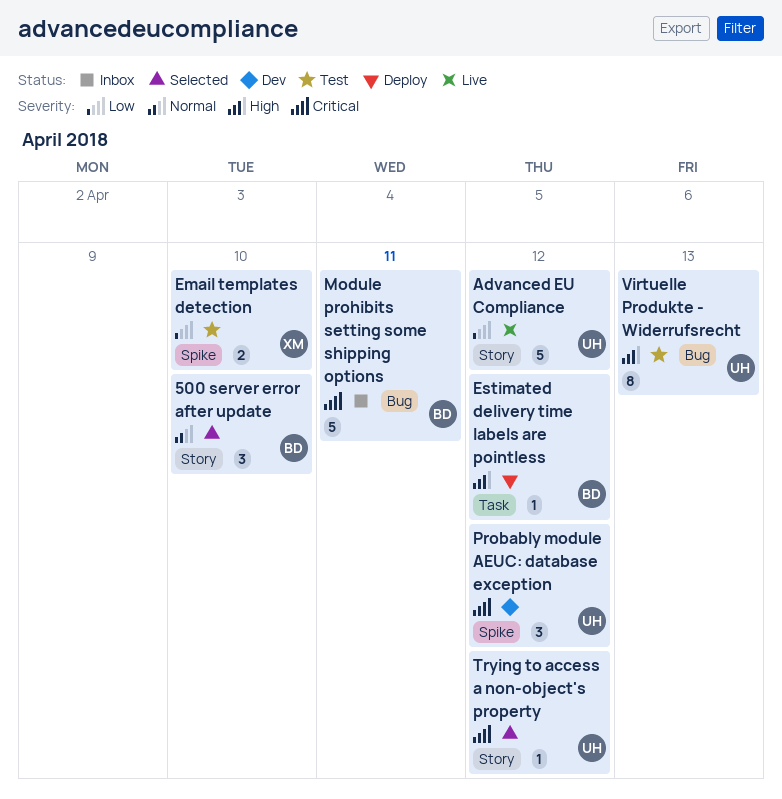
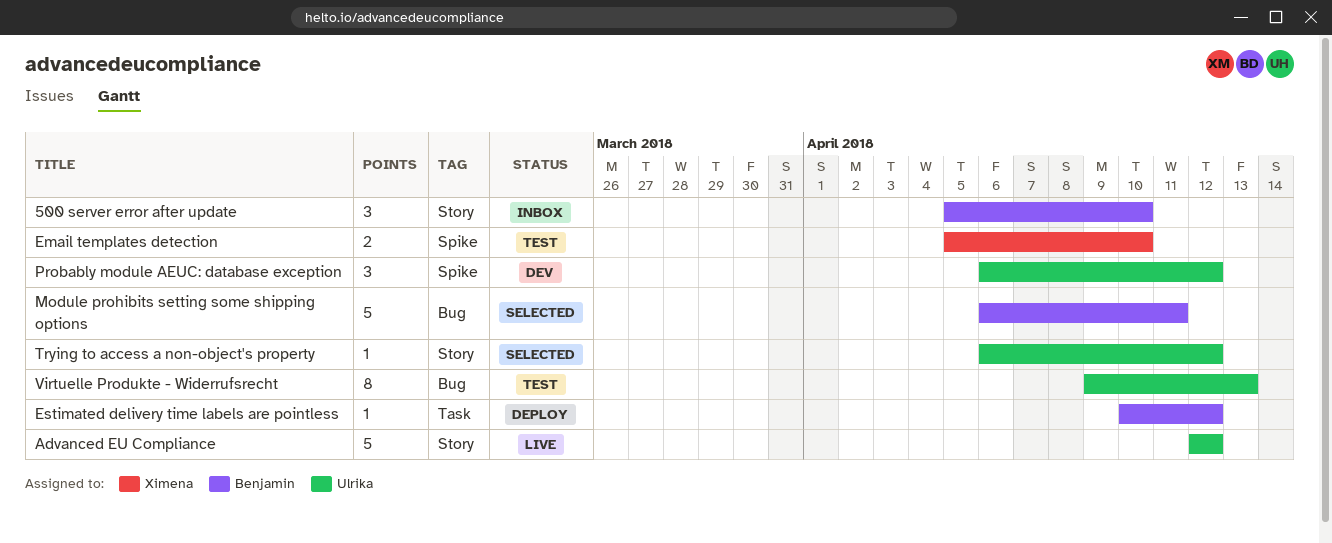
500 server error after update, status: Selected -> Inbox
Module prohibits setting some shipping options, status: Inbox -> Selected

